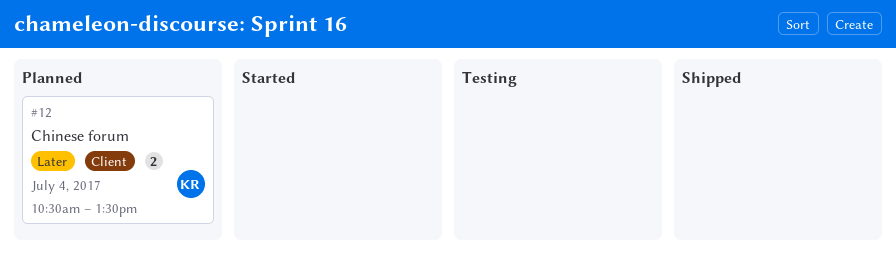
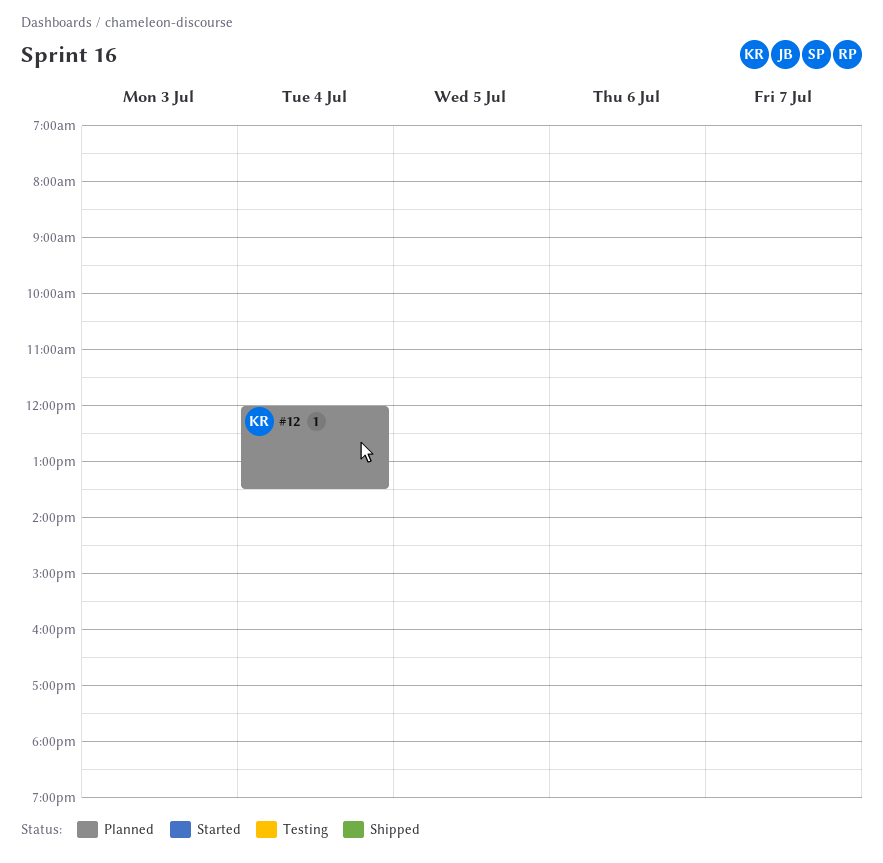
#12, estimate: 2 -> 1
#12, begins: 10:30 -> 12:00

